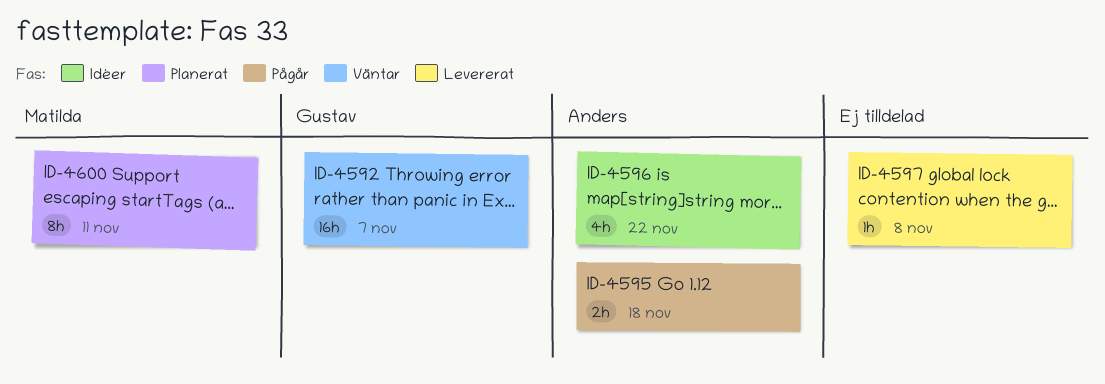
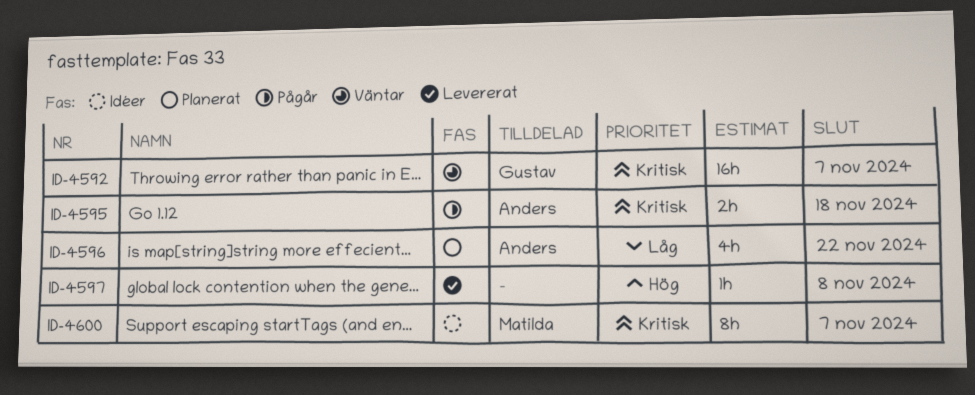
ID-4596, status: Idéer -> Planerat
ID-4600, status: Planerat -> Idéer
ID-4600, due: Nov 11 -> Nov 7

